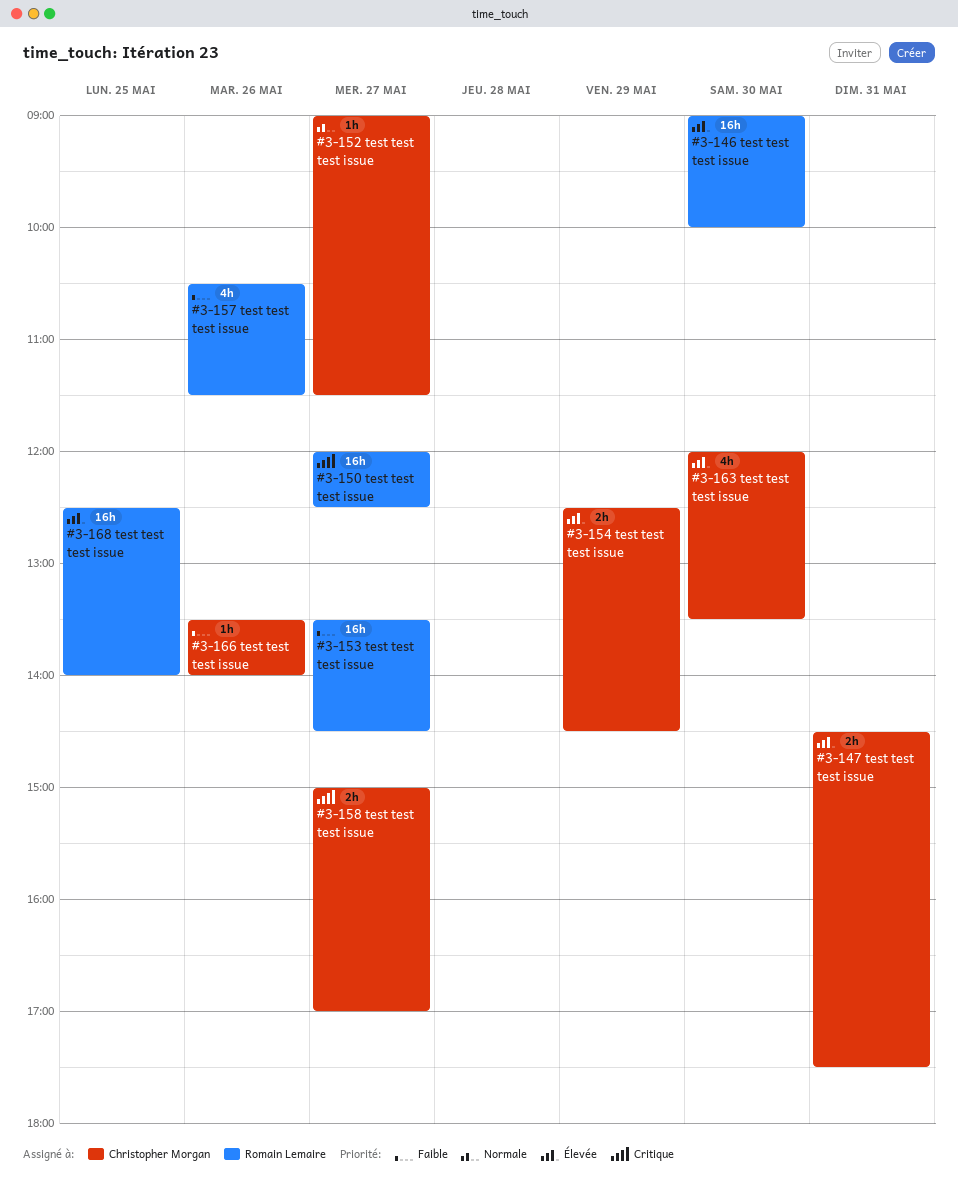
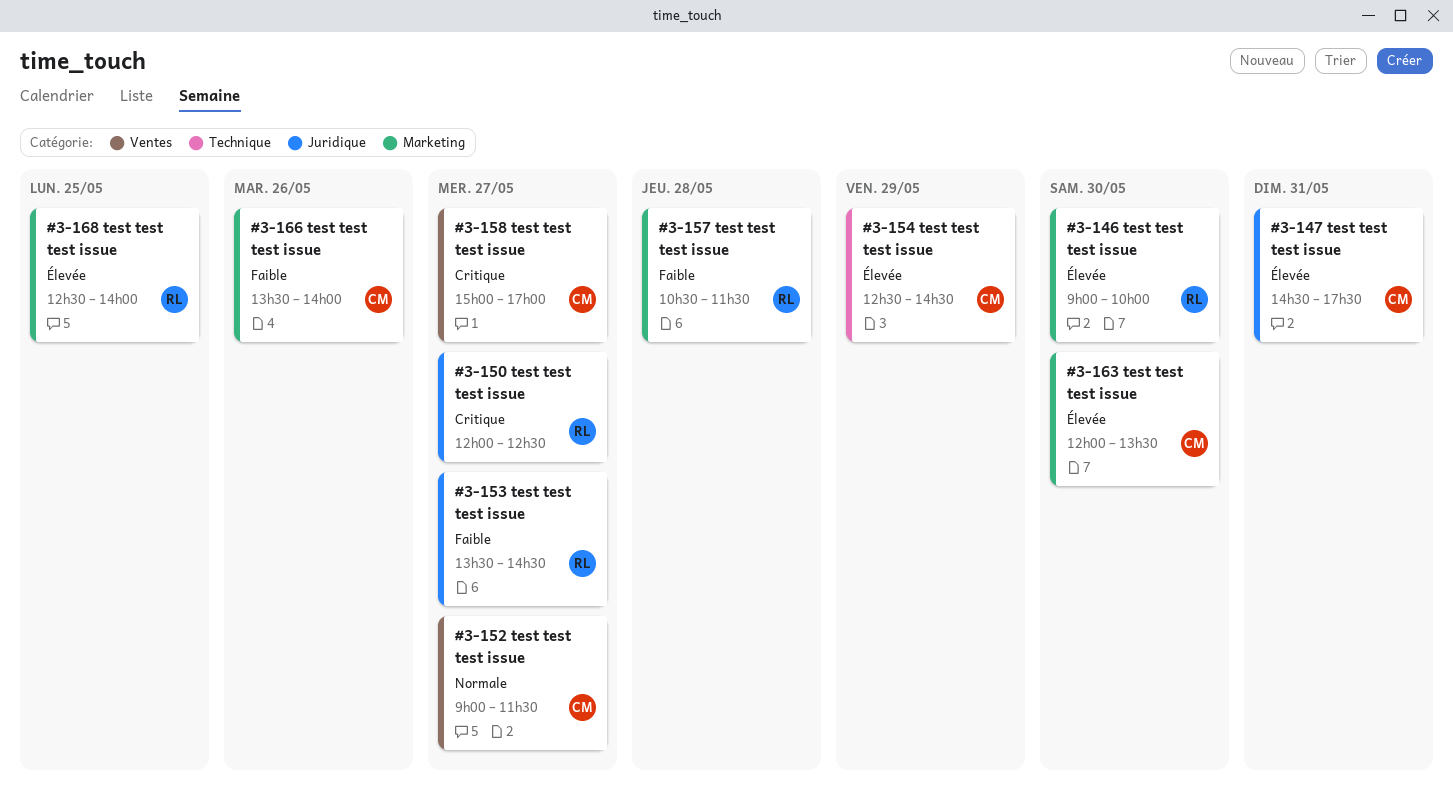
#3-157 test test test issue, day: May 26 -> May 28

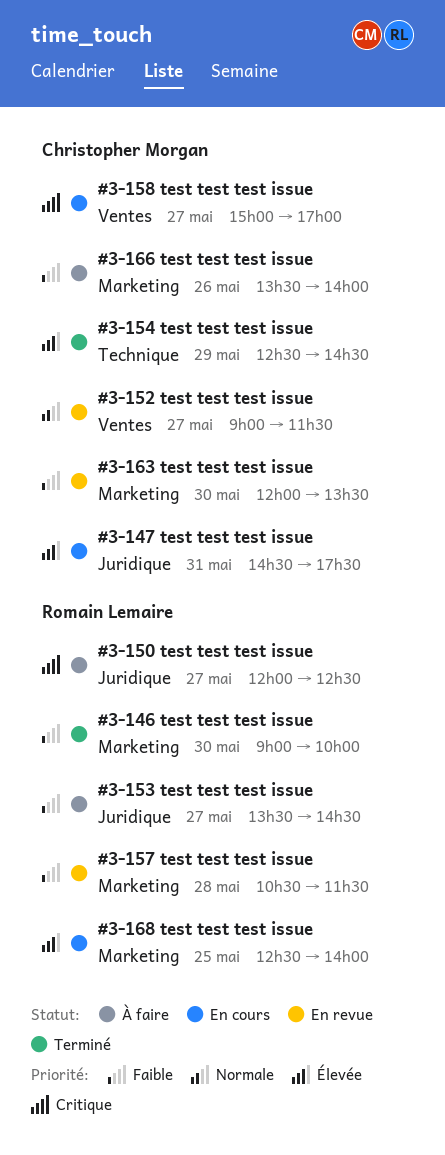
#3-146 test test test issue, priority: Élevée -> Faible
#3-163 test test test issue, priority: Élevée -> Faible

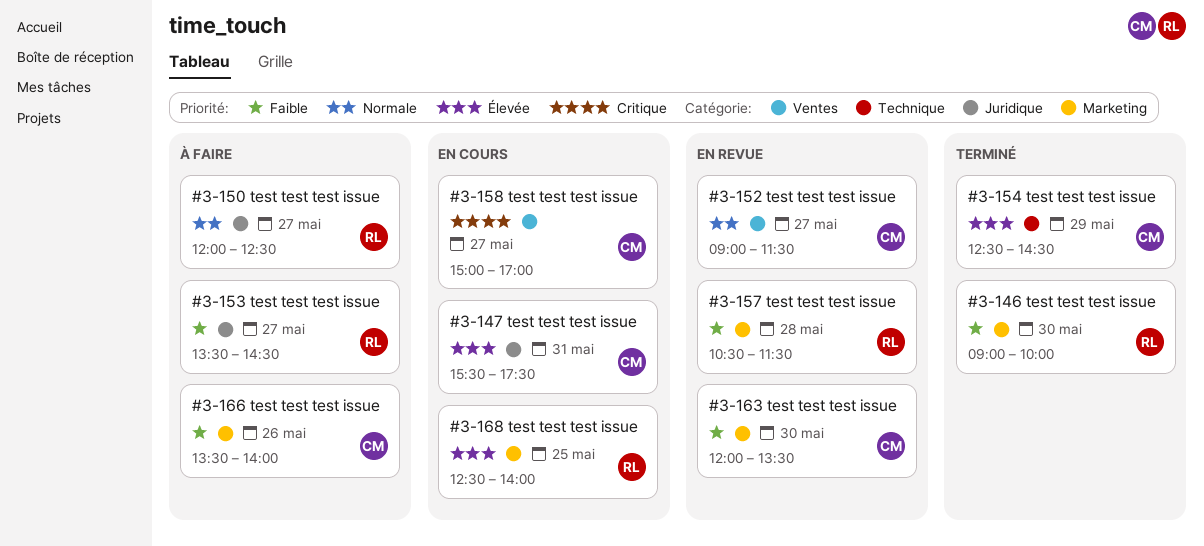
#3-147 test test test issue, begins: 14:30 -> 15:30
#3-150 test test test issue, priority: Critique -> Normale

